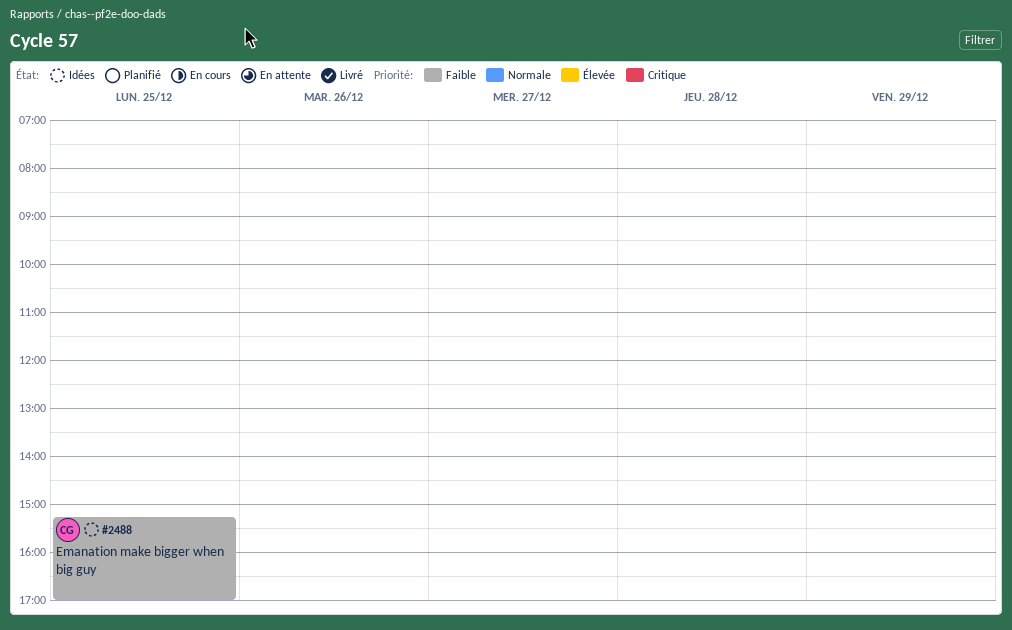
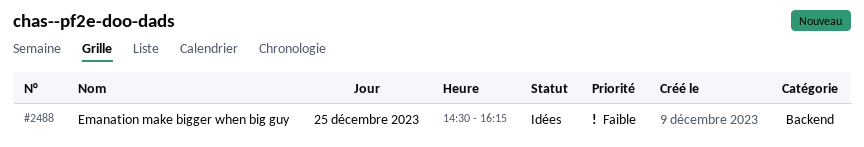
#2488, begins: 15:15 -> 14:30
#2488, ends: 17:00 -> 16:15

